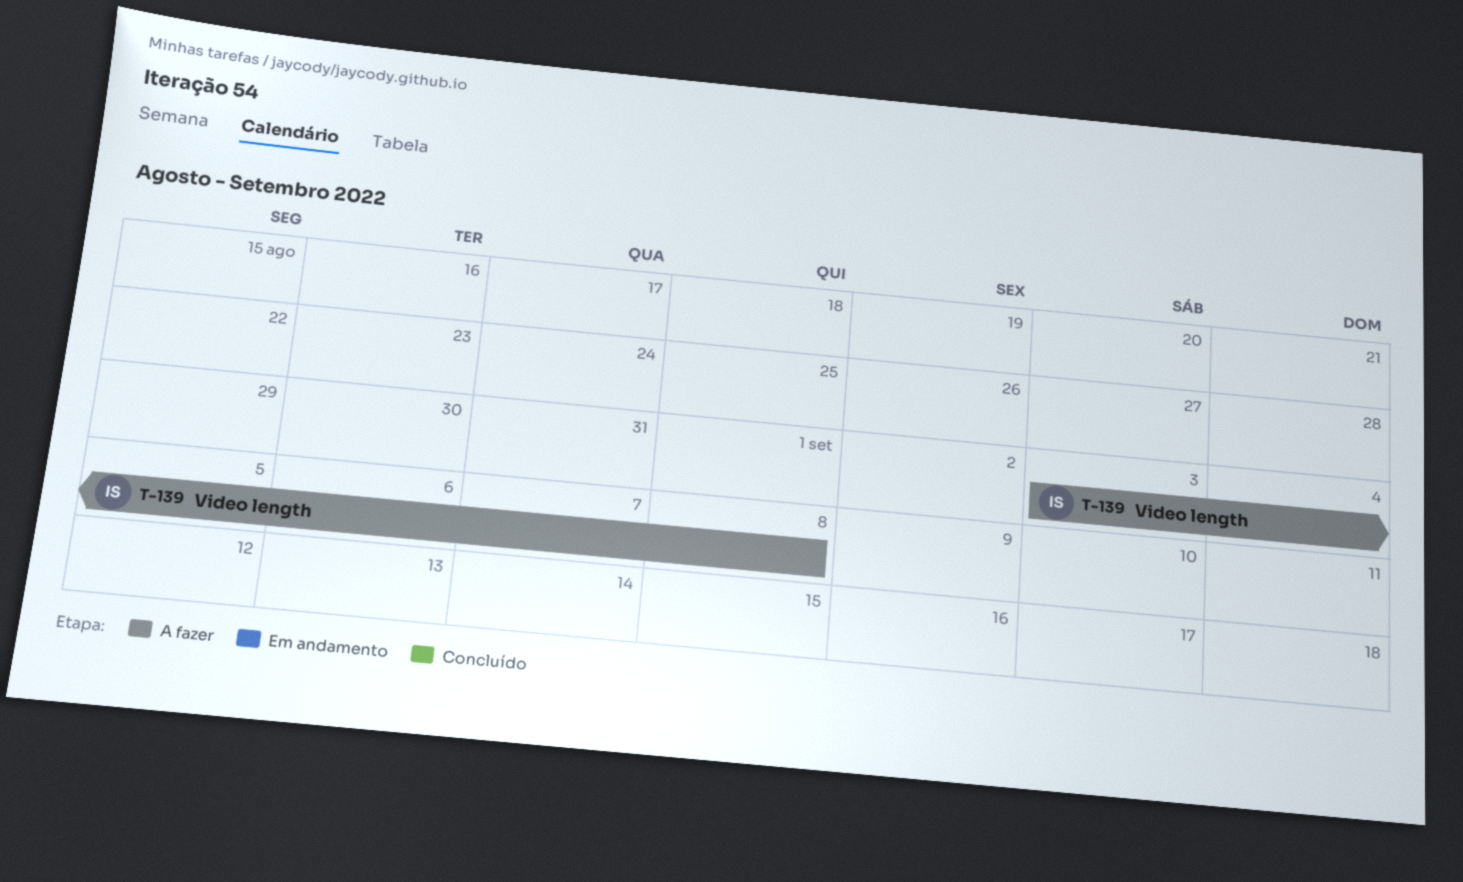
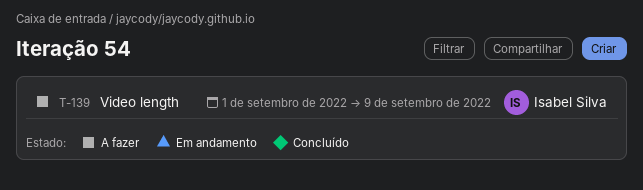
T-139, start: Sep 3 -> Sep 1
T-139, due: Sep 8 -> Sep 9

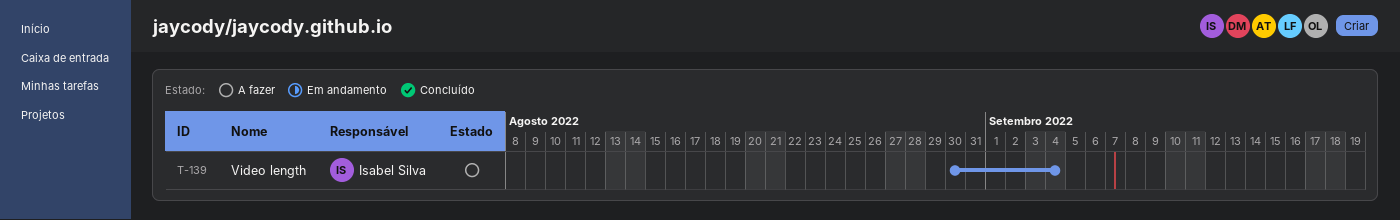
T-139, start: Sep 1 -> Aug 30
T-139, due: Sep 9 -> Sep 4

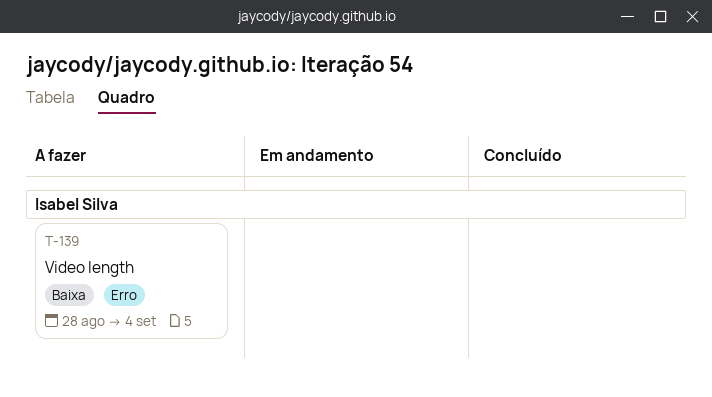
T-139, start: Aug 30 -> Aug 28

